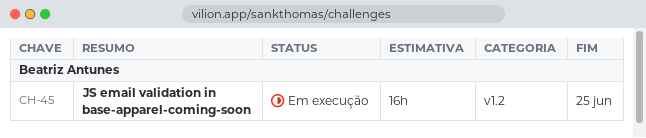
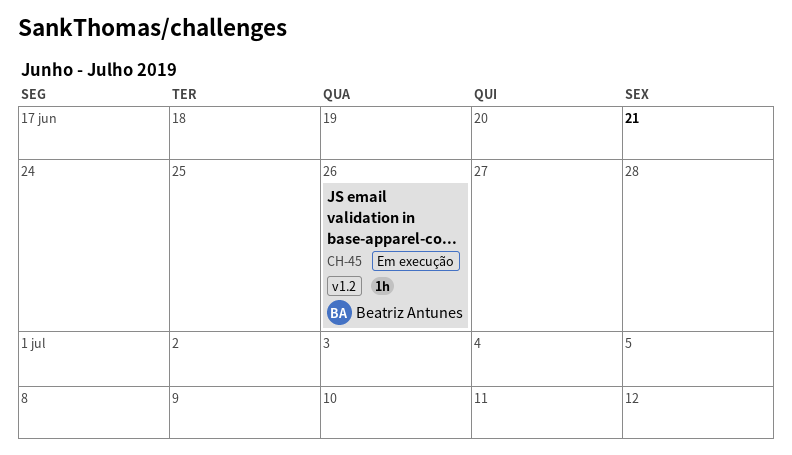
CH-45, estimate: 16h -> 1h
CH-45, due: Jun 25 -> Jun 26

